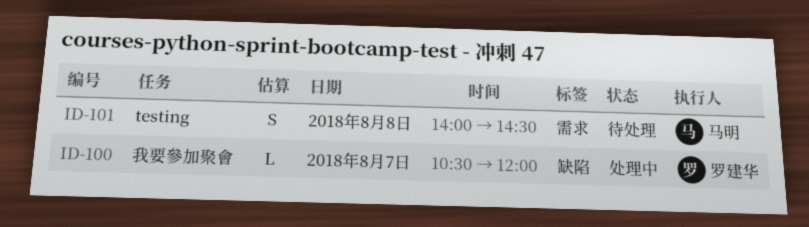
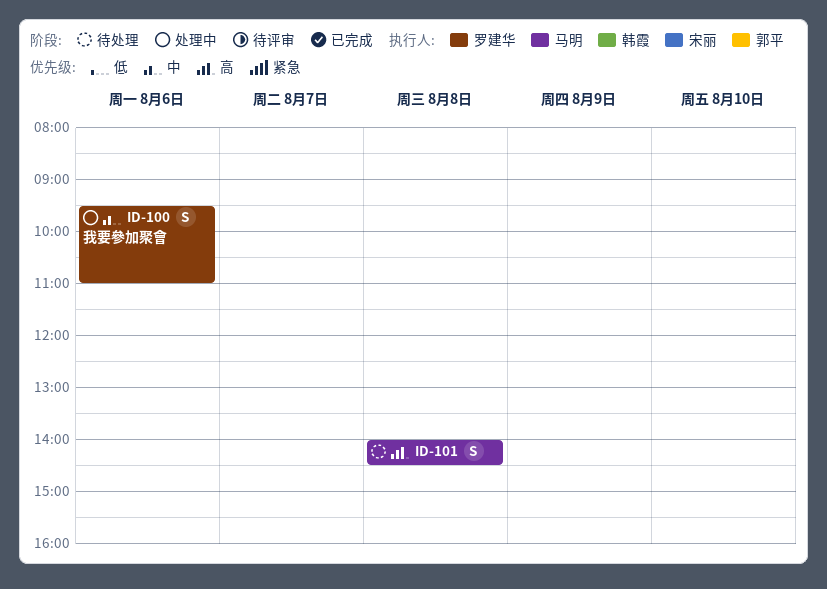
ID-100, estimate: L -> S
ID-100, day: Aug 7 -> Aug 6
ID-100, begins: 10:30 -> 09:30
ID-100, ends: 12:00 -> 11:00

